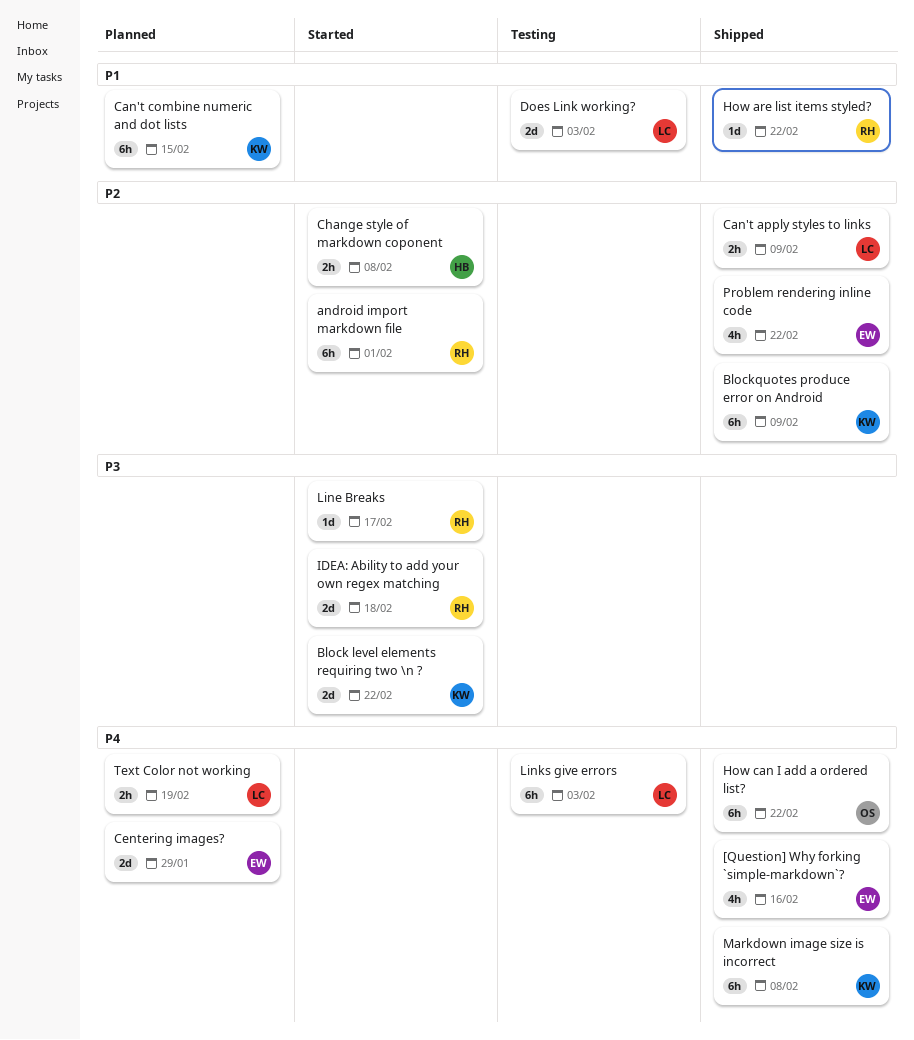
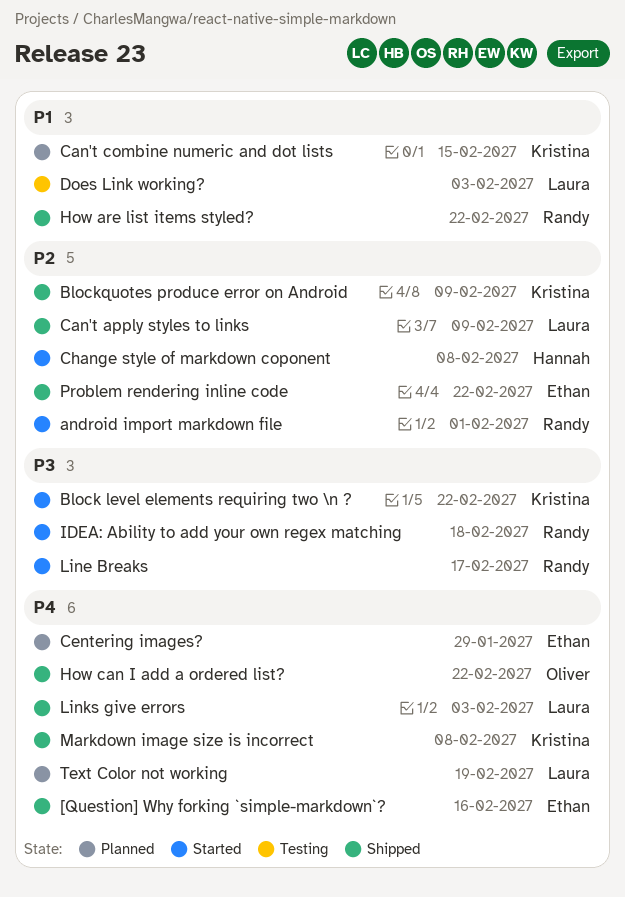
Links give errors, status: Testing -> Shipped

